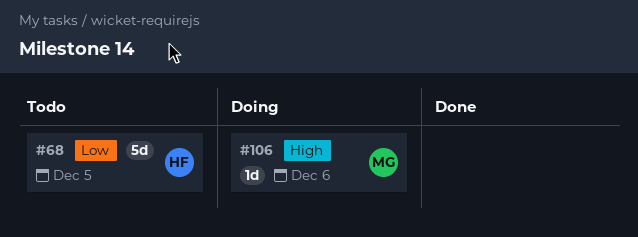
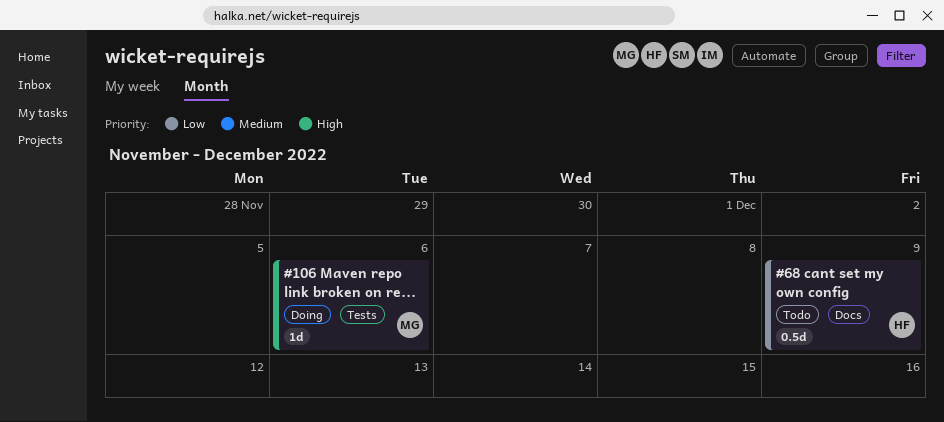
#68, estimate: 5d -> 0.5d
#68, due: Dec 5 -> Dec 9

